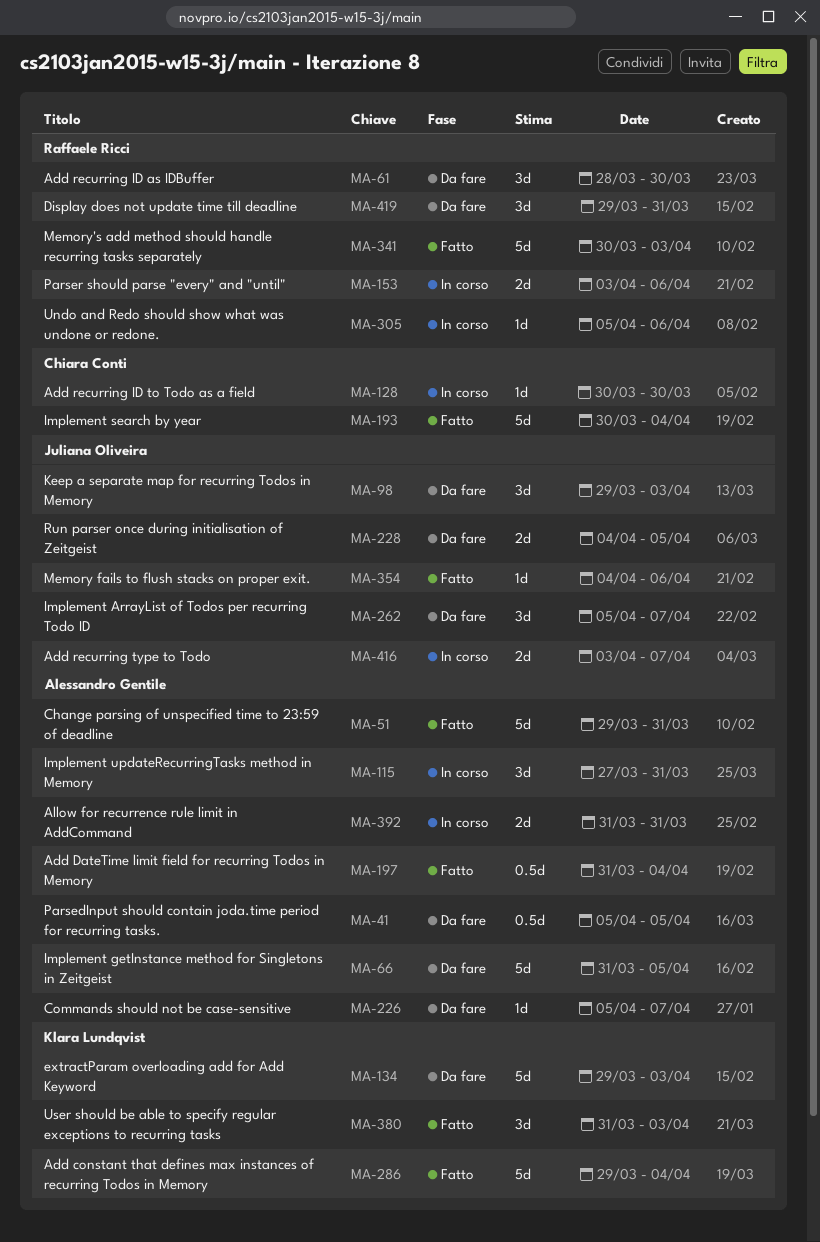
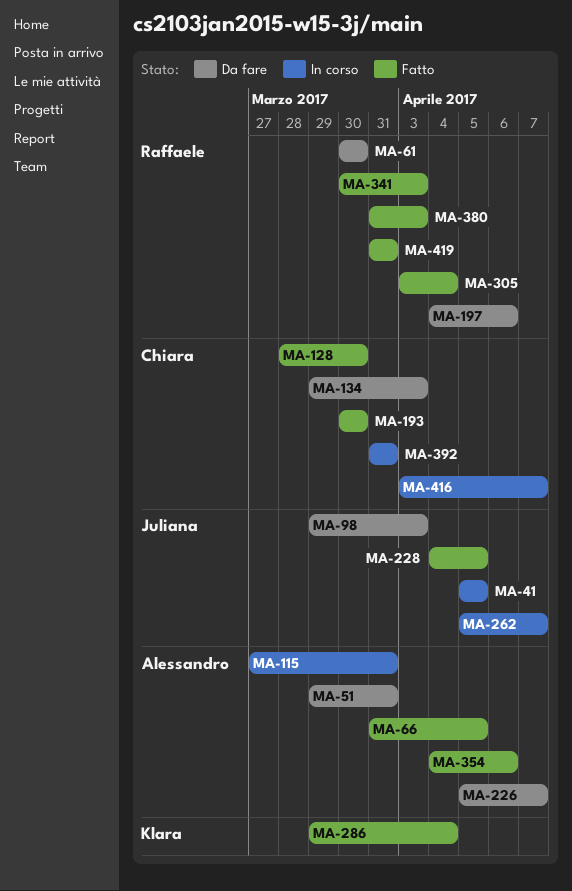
MA-41, status: Da fare -> In corso
MA-41, owner: Alessandro Gentile -> Juliana Oliveira
MA-51, status: Fatto -> Da fare
MA-61, start: Mar 28 -> Mar 30
MA-66, status: Da fare -> Fatto
MA-128, status: In corso -> Fatto
MA-128, start: Mar 30 -> Mar 28
MA-134, owner: Klara Lundqvist -> Chiara Conti
MA-153: present -> none
MA-193, due: Apr 4 -> Mar 30
MA-197, status: Fatto -> Da fare
MA-197, owner: Alessandro Gentile -> Raffaele Ricci
MA-197, start: Mar 31 -> Apr 4
MA-197, due: Apr 4 -> Apr 6
MA-228, status: Da fare -> Fatto
MA-262, status: Da fare -> In corso
MA-305, status: In corso -> Fatto
MA-305, start: Apr 5 -> Apr 3
MA-305, due: Apr 6 -> Apr 4
MA-354, owner: Juliana Oliveira -> Alessandro Gentile
MA-380, owner: Klara Lundqvist -> Raffaele Ricci
MA-392, owner: Alessandro Gentile -> Chiara Conti
MA-416, owner: Juliana Oliveira -> Chiara Conti
MA-419, status: Da fare -> Fatto
MA-419, start: Mar 29 -> Mar 31

